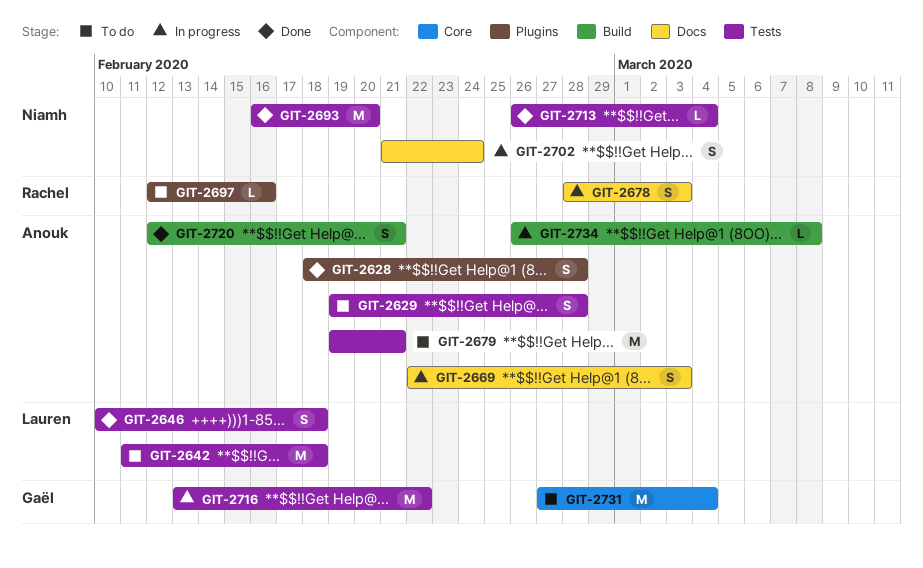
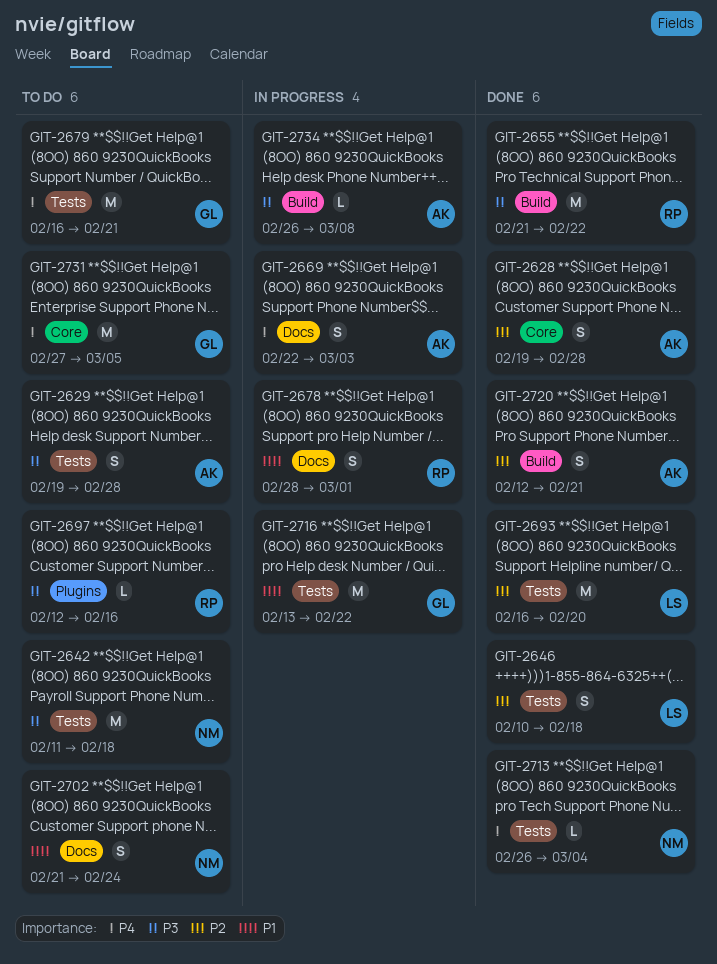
GIT-2628, label: Plugins -> Core
GIT-2628, start: Feb 18 -> Feb 19
GIT-2642, owner: Lauren -> Niamh
GIT-2655: none -> present
GIT-2678, due: Mar 3 -> Mar 1
GIT-2679, owner: Anouk -> Gaël
GIT-2679, start: Feb 19 -> Feb 16
GIT-2693, owner: Niamh -> Lauren
GIT-2702, status: In progress -> To do
GIT-2731, due: Mar 4 -> Mar 5

